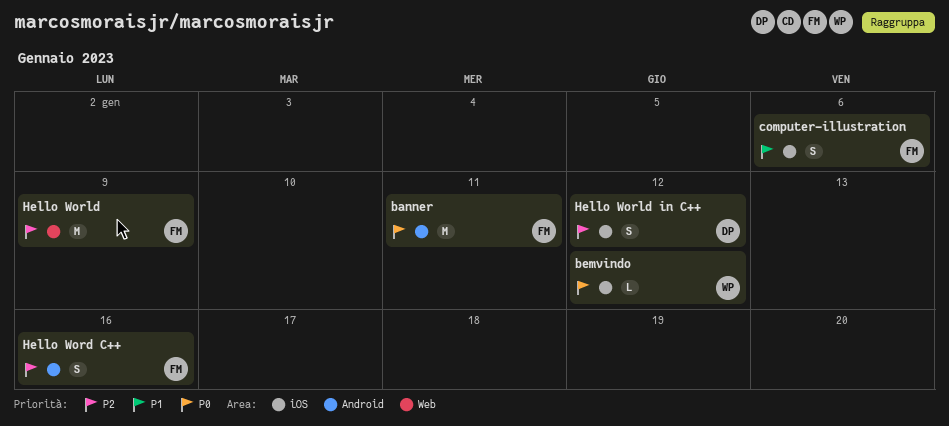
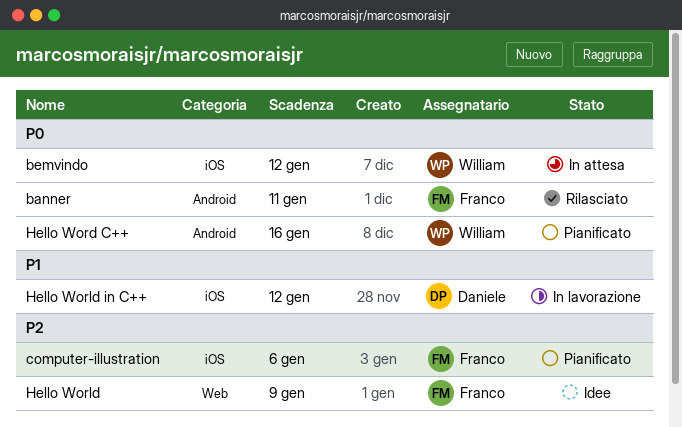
computer-illustration, priority: P1 -> P2
Hello Word C++, owner: Franco -> William
Hello Word C++, priority: P2 -> P0
Hello World in C++, priority: P2 -> P1

